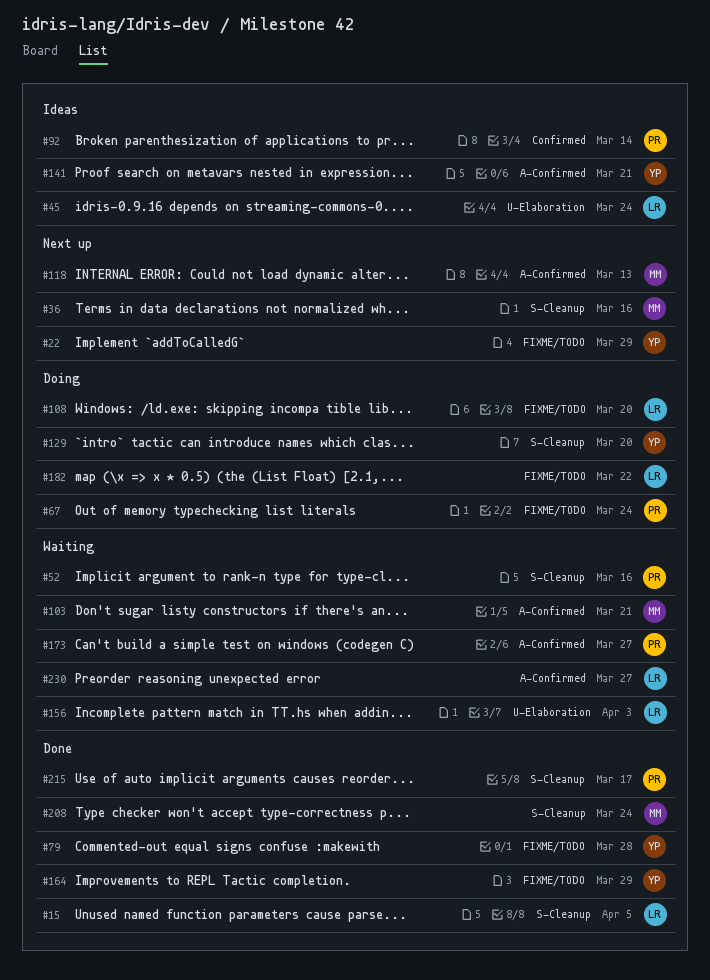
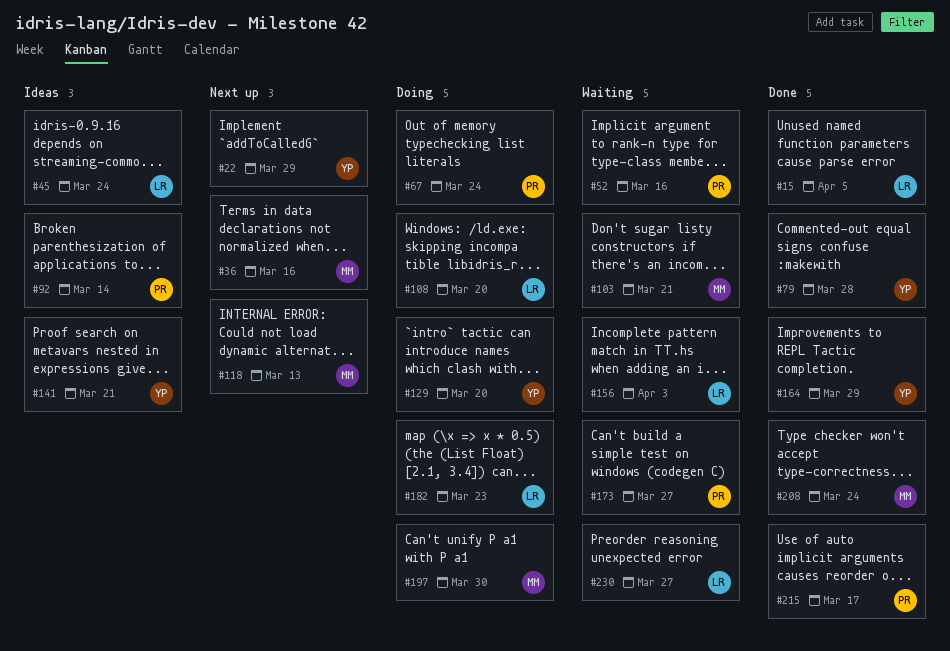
#182, due: Mar 22 -> Mar 23
#197: none -> present

